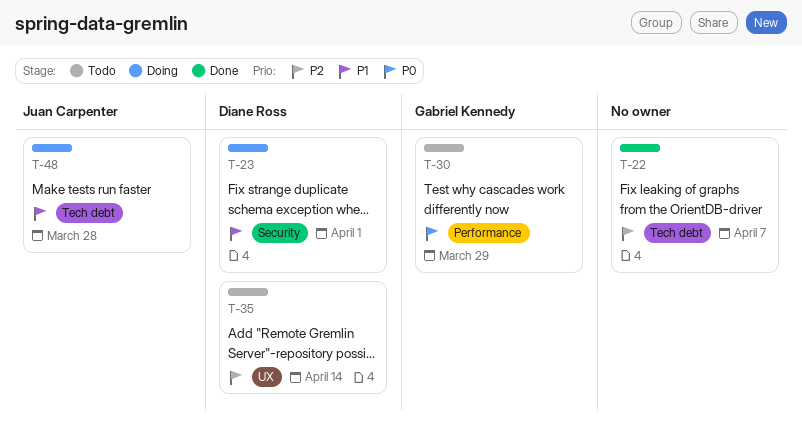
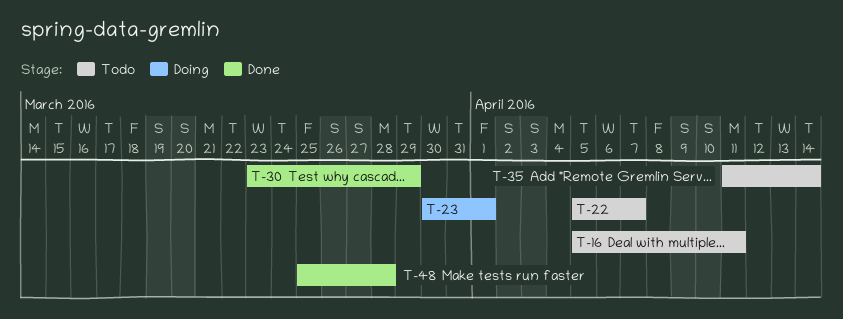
T-16: none -> present
T-22, status: Done -> Todo
T-30, status: Todo -> Done
T-48, status: Doing -> Done

